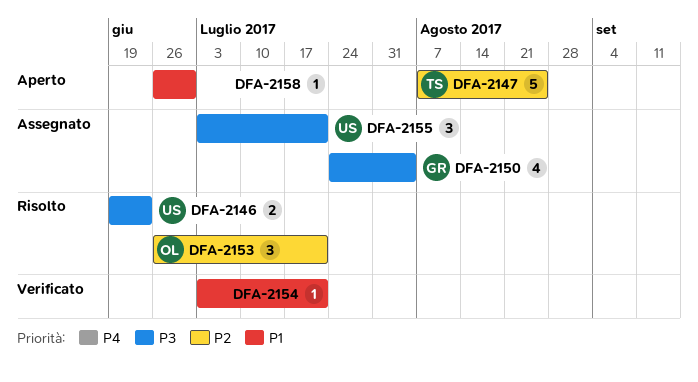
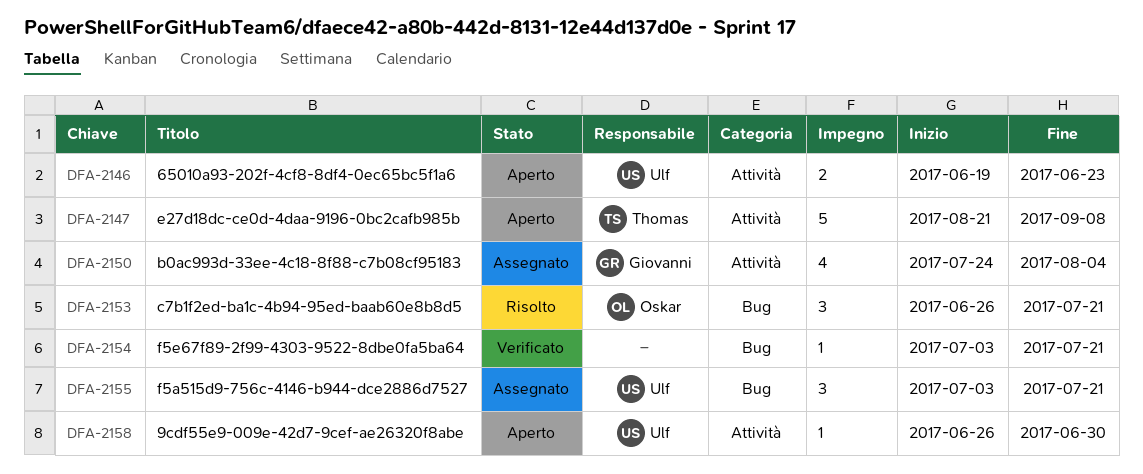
DFA-2146, status: Risolto -> Aperto
DFA-2147, start: Aug 7 -> Aug 21
DFA-2147, due: Aug 25 -> Sep 8
DFA-2158, owner: none -> Ulf

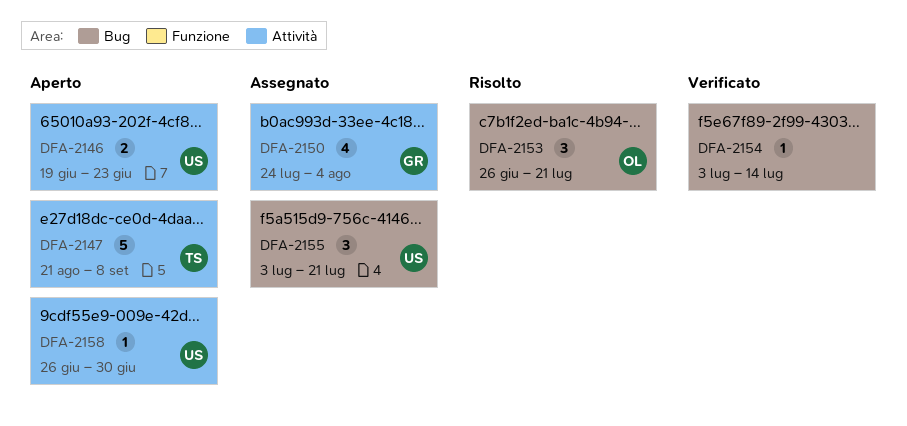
DFA-2154, due: Jul 21 -> Jul 14

